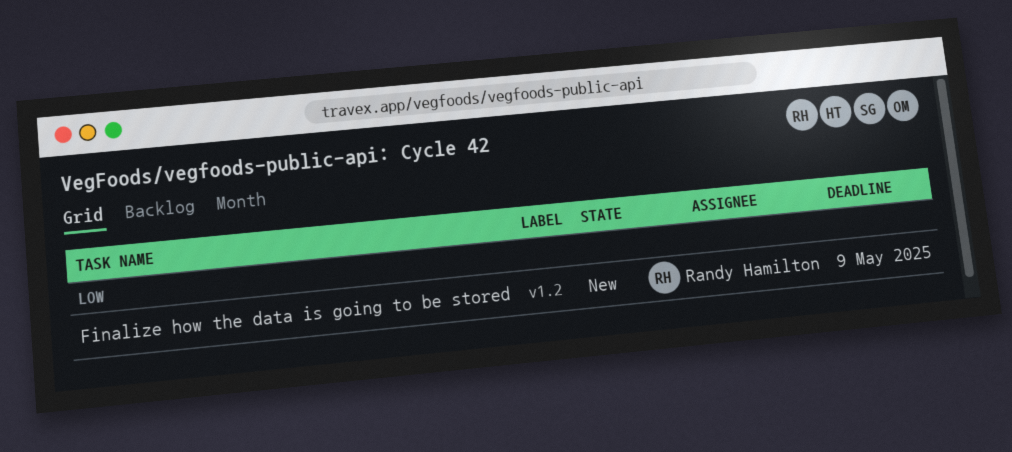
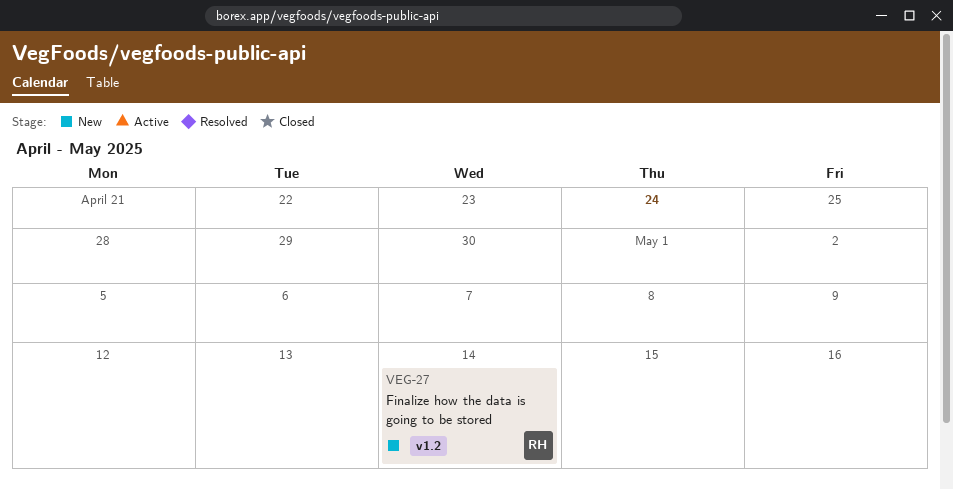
Finalize how the data is going to be stored, due: May 9 -> May 14

